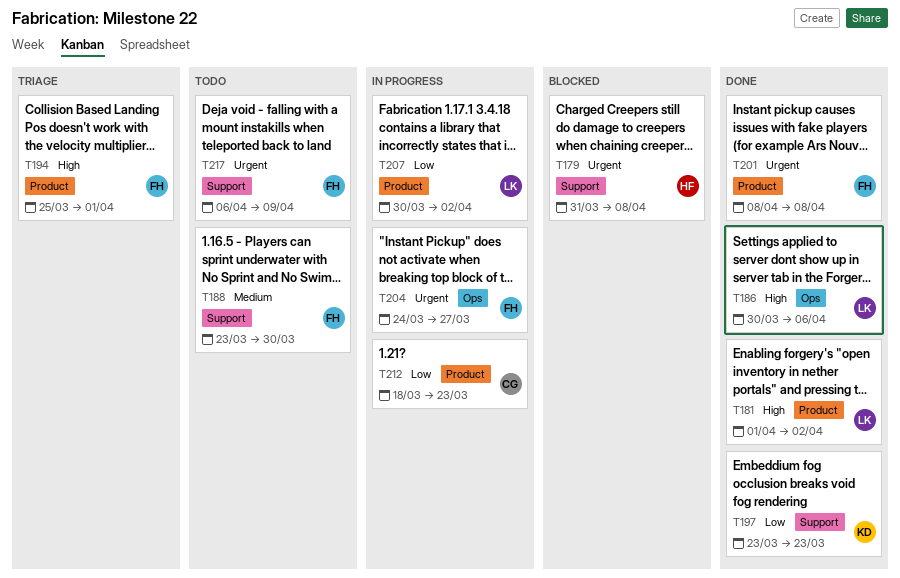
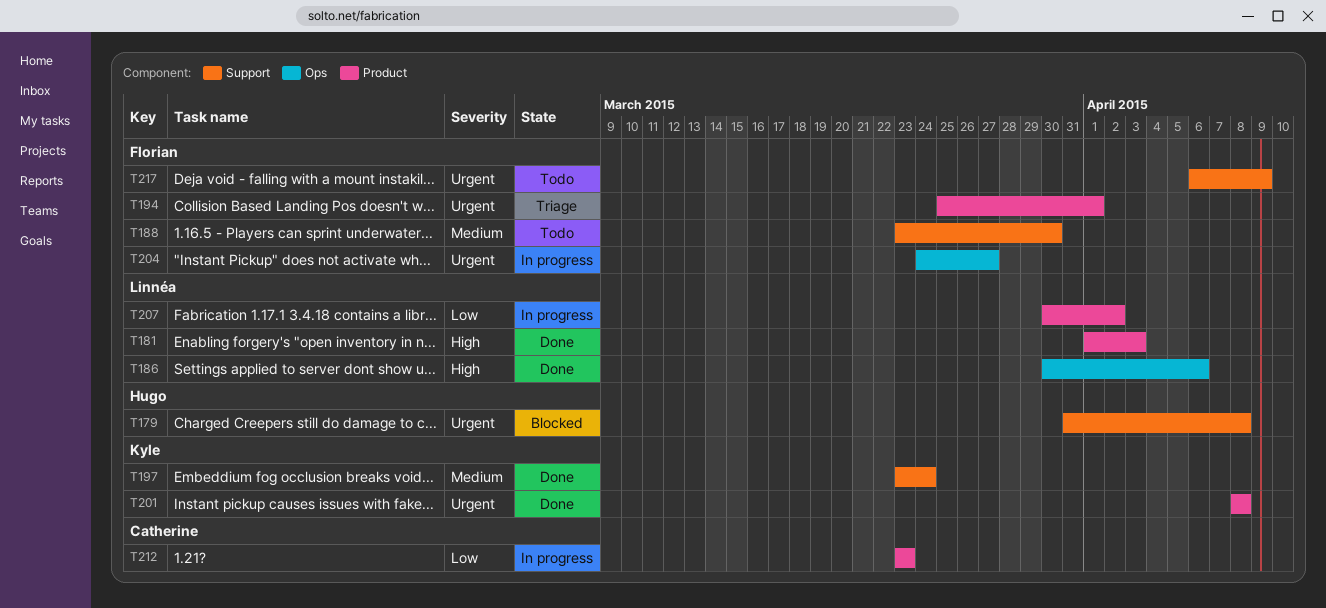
T181, due: Apr 2 -> Apr 3
T194, priority: High -> Urgent
T197, priority: Low -> Medium
T197, due: Mar 23 -> Mar 24
T201, owner: Florian -> Kyle
T212, start: Mar 18 -> Mar 23

